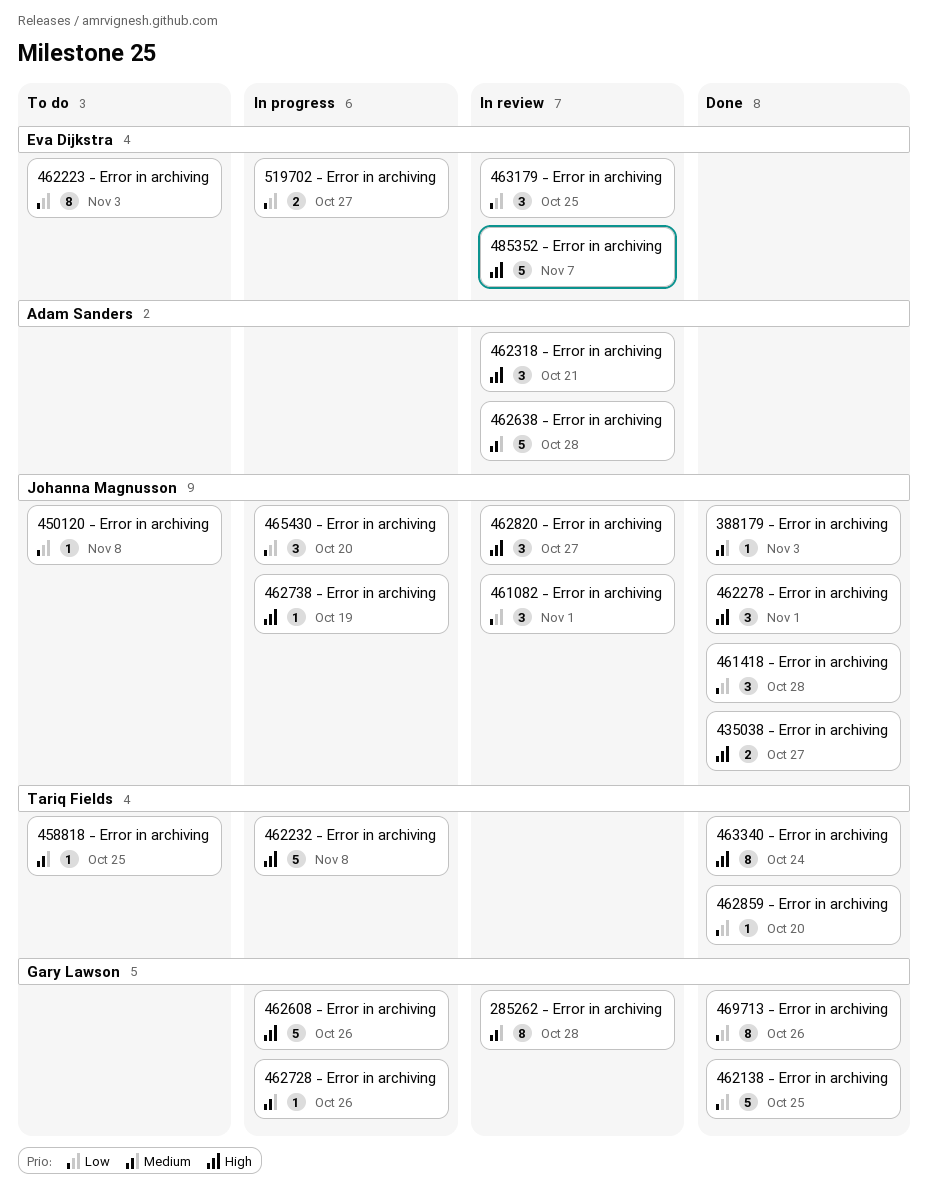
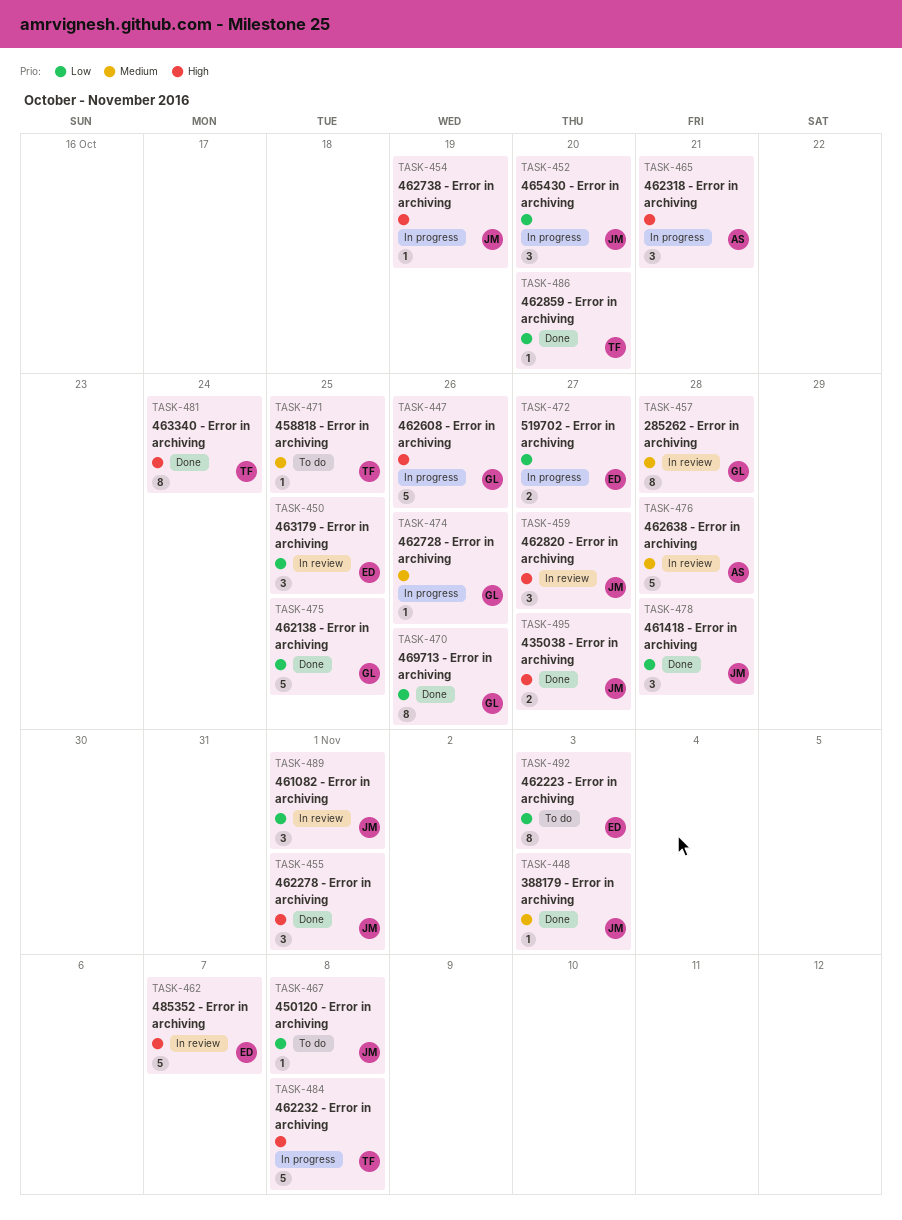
462318 - Error in archiving, status: In review -> In progress

